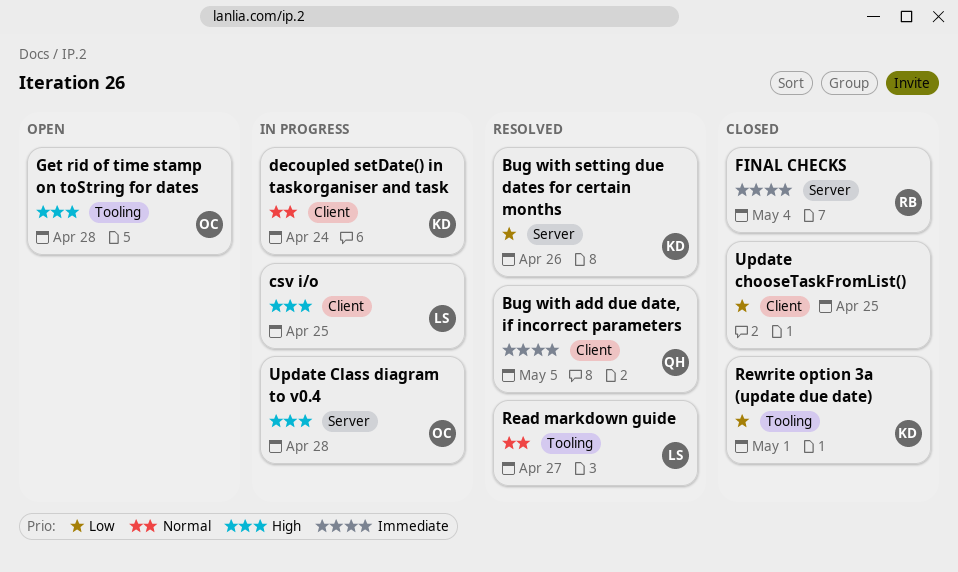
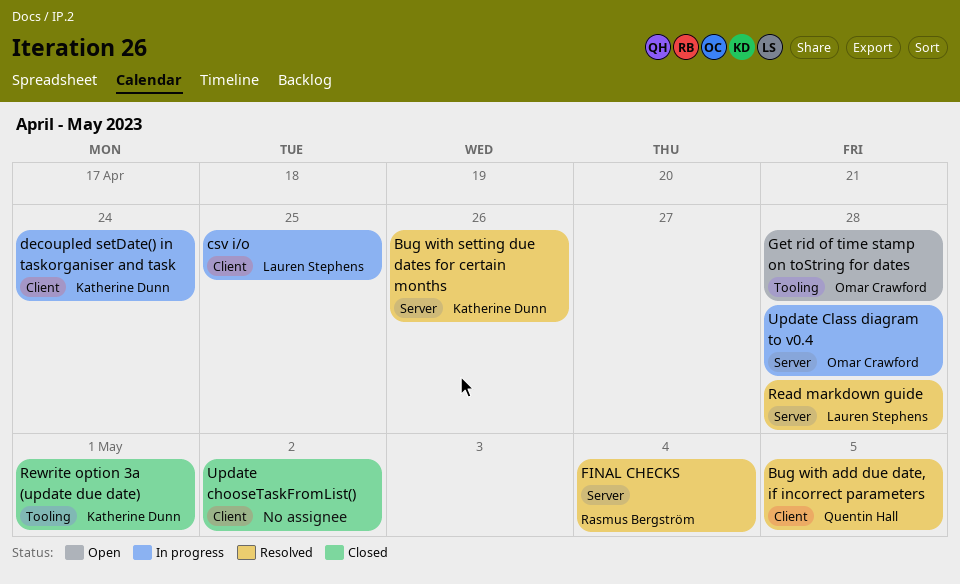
FINAL CHECKS, status: Closed -> Resolved
Read markdown guide, label: Tooling -> Server
Read markdown guide, due: Apr 27 -> Apr 28
Update chooseTaskFromList(), due: Apr 25 -> May 2

